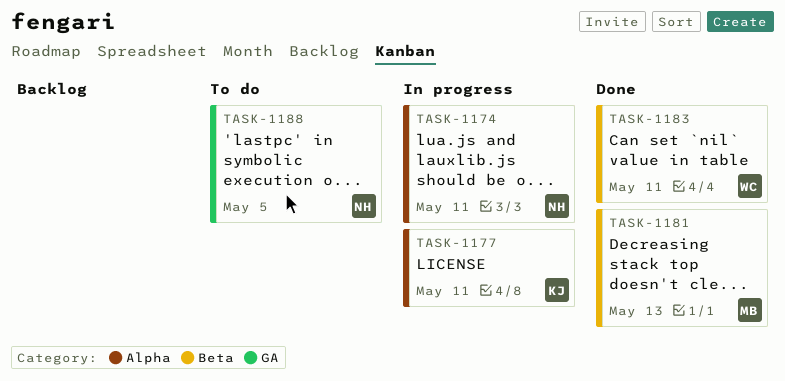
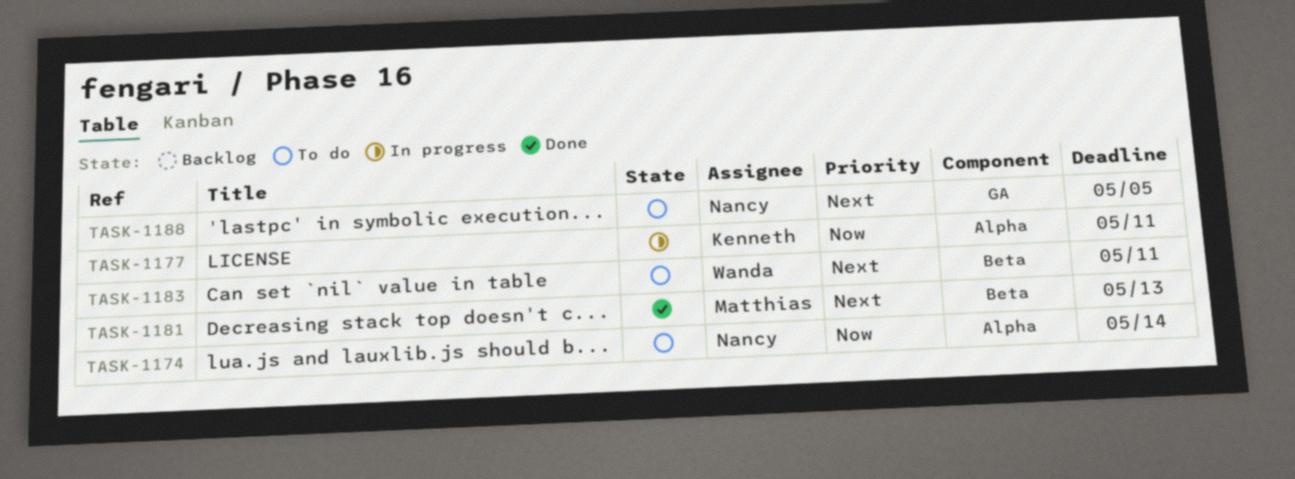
TASK-1174, status: In progress -> To do
TASK-1174, due: May 11 -> May 14
TASK-1183, status: Done -> To do

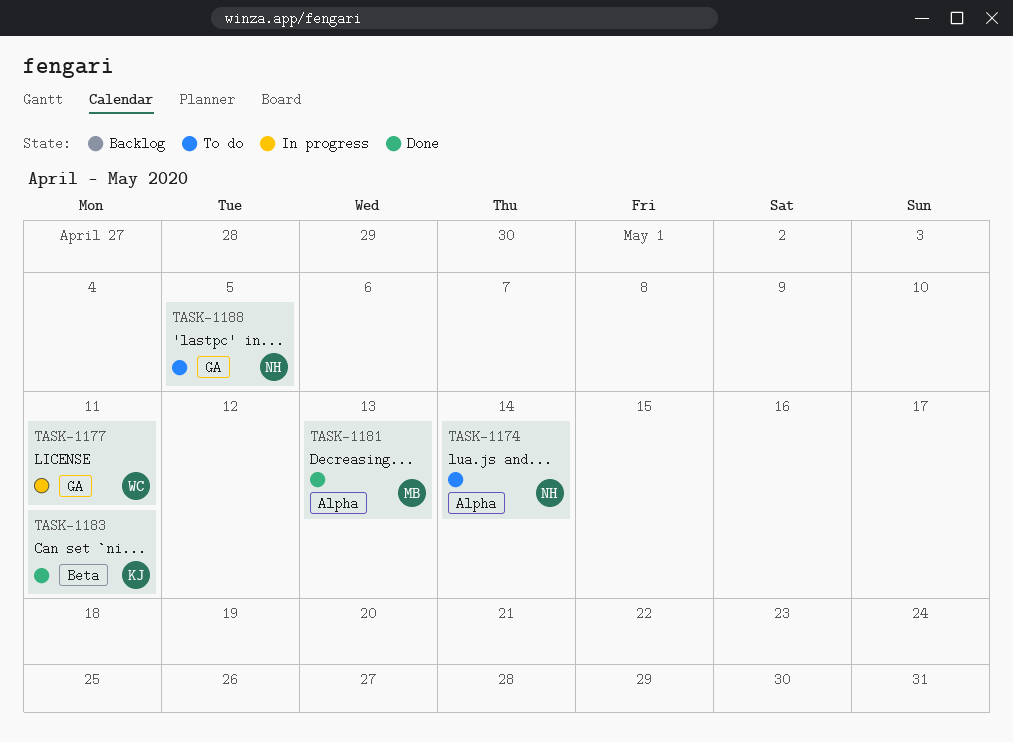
TASK-1177, owner: Kenneth -> Wanda
TASK-1177, label: Alpha -> GA
TASK-1181, label: Beta -> Alpha
TASK-1183, status: To do -> Done
TASK-1183, owner: Wanda -> Kenneth

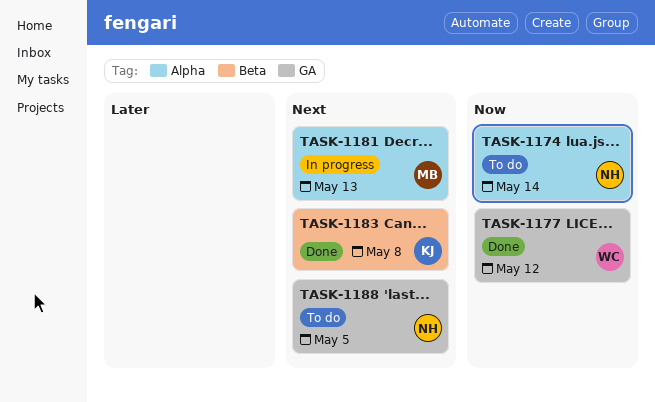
TASK-1177, status: In progress -> Done
TASK-1177, due: May 11 -> May 12
TASK-1181, status: Done -> In progress
TASK-1183, due: May 11 -> May 8

